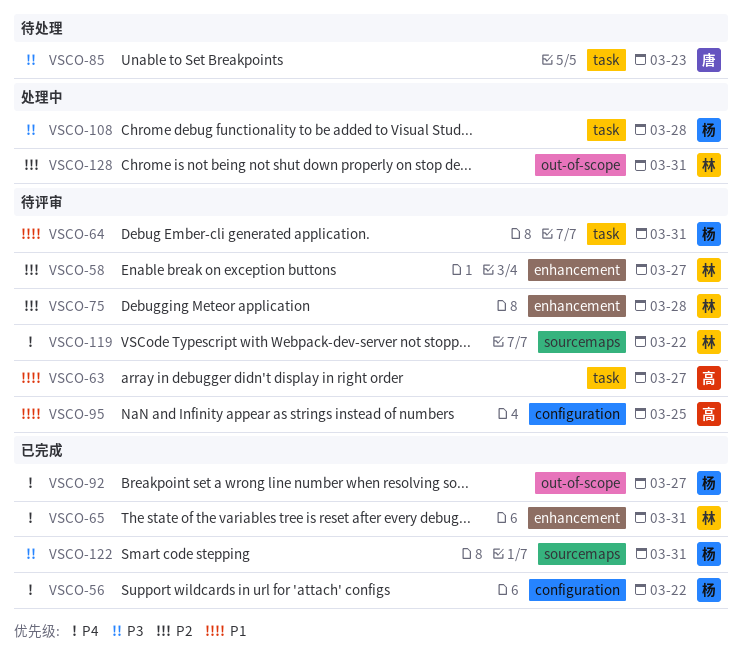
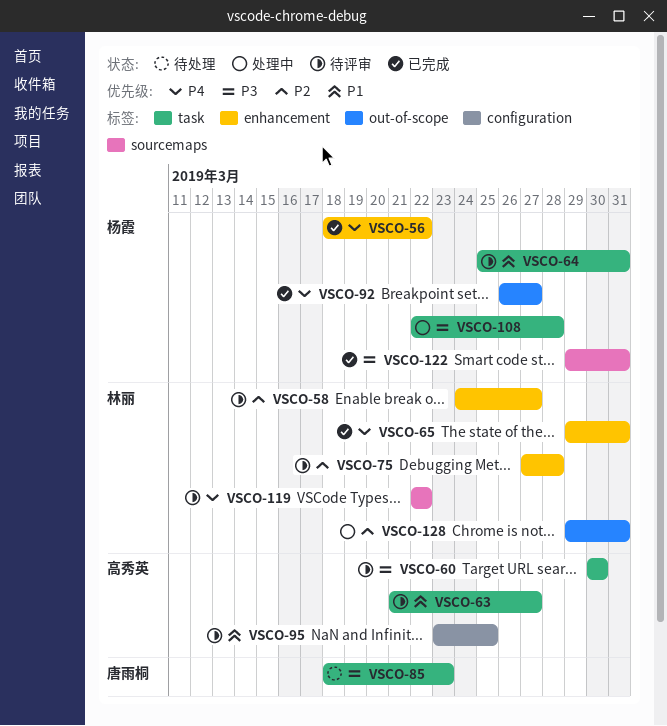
VSCO-56, label: configuration -> enhancement
VSCO-60: none -> present

